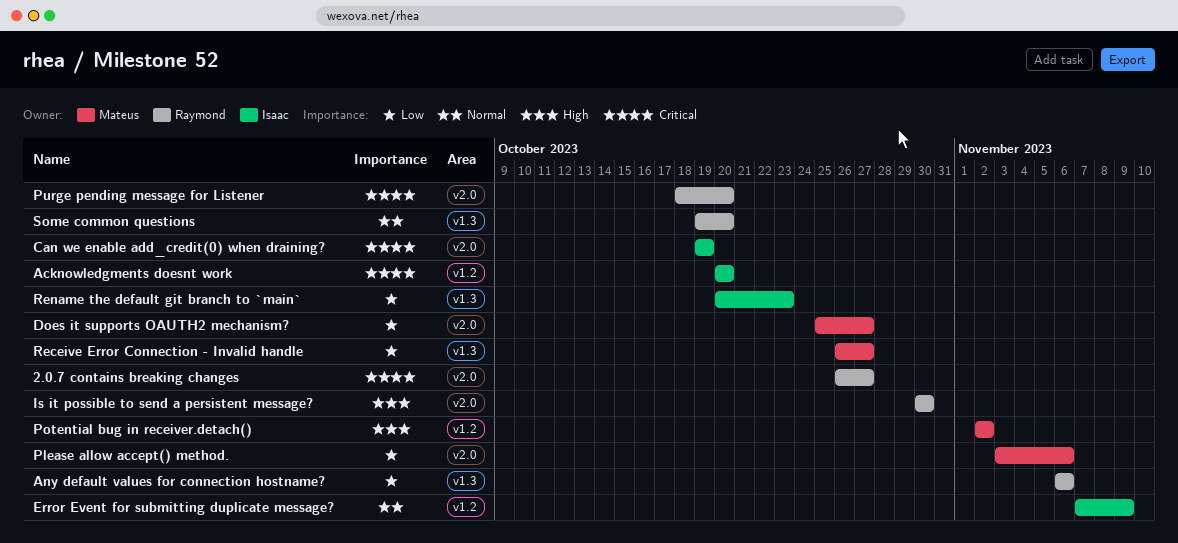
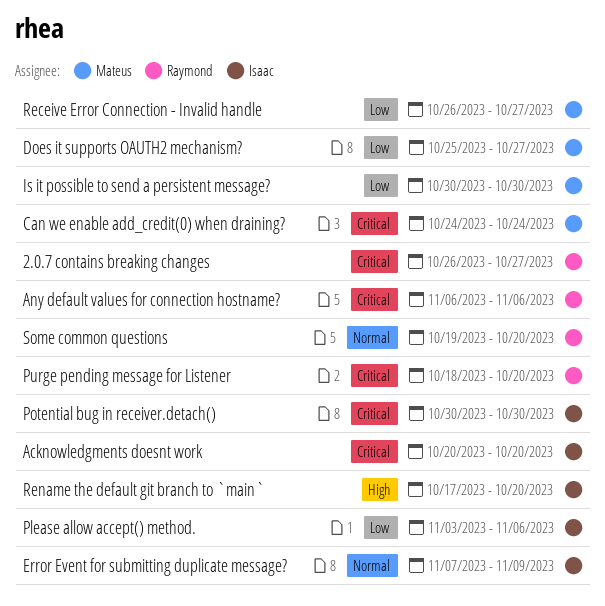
Any default values for connection hostname?, priority: Low -> Critical
Can we enable add_credit(0) when draining?, owner: Isaac -> Mateus
Can we enable add_credit(0) when draining?, start: Oct 19 -> Oct 24
Can we enable add_credit(0) when draining?, due: Oct 19 -> Oct 24
Is it possible to send a persistent message?, owner: Raymond -> Mateus
Is it possible to send a persistent message?, priority: High -> Low
Please allow accept() method., owner: Mateus -> Isaac
Potential bug in receiver.detach(), owner: Mateus -> Isaac
Potential bug in receiver.detach(), priority: High -> Critical
Potential bug in receiver.detach(), start: Nov 2 -> Oct 30
Potential bug in receiver.detach(), due: Nov 2 -> Oct 30
Rename the default git branch to `main`, priority: Low -> High
Rename the default git branch to `main`, start: Oct 20 -> Oct 17
Rename the default git branch to `main`, due: Oct 23 -> Oct 20

